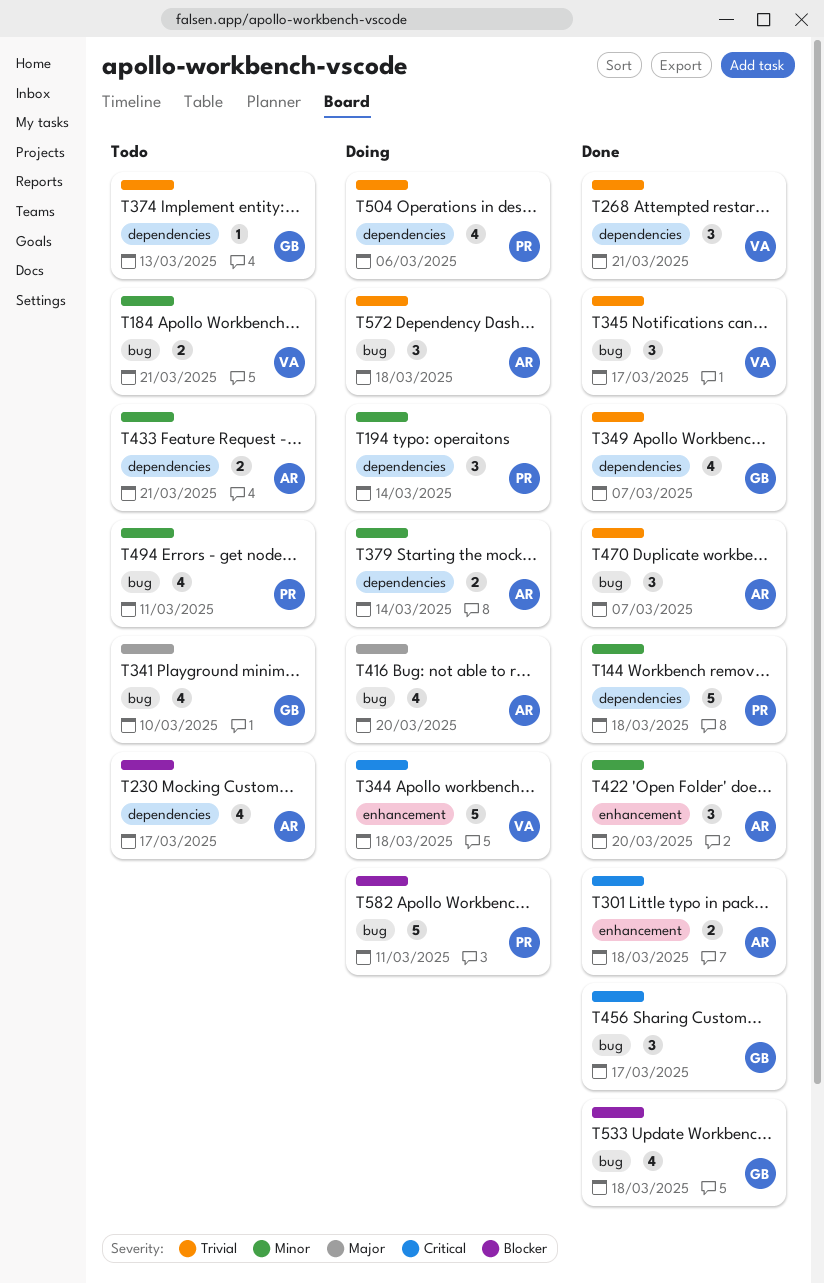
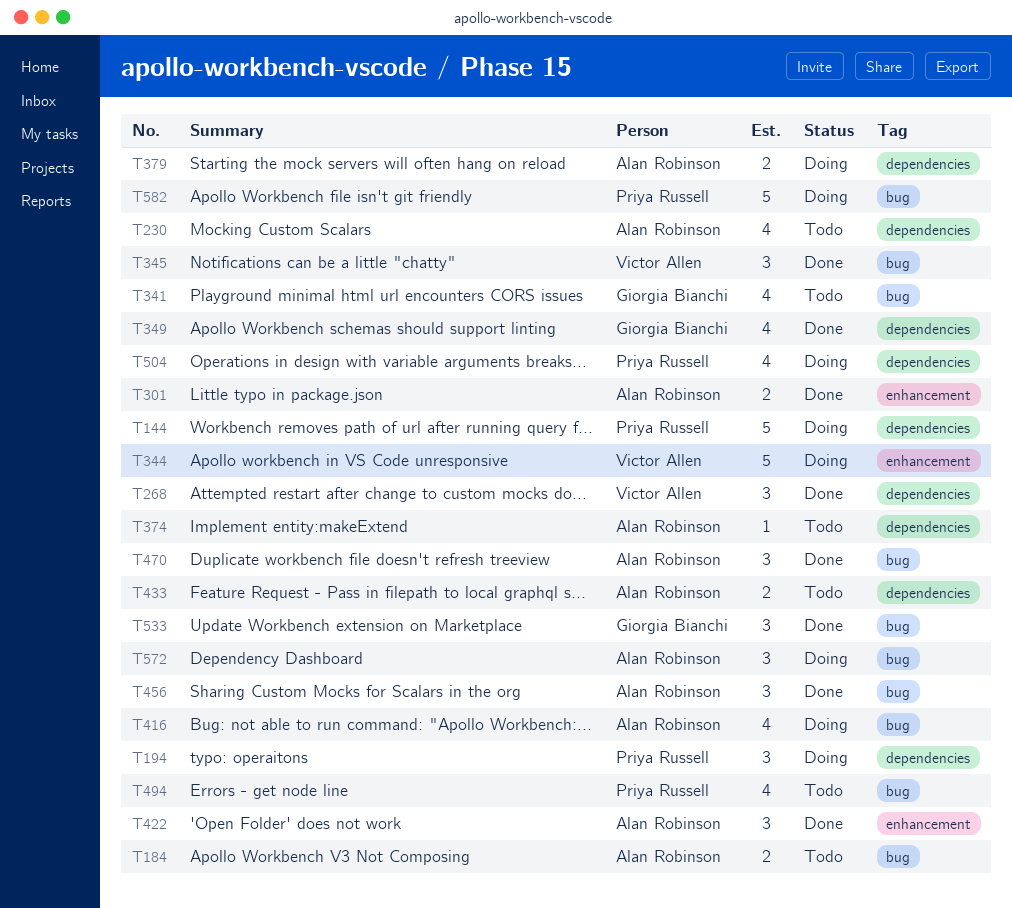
T144, status: Done -> Doing
T184, owner: Victor Allen -> Alan Robinson
T374, owner: Giorgia Bianchi -> Alan Robinson
T456, owner: Giorgia Bianchi -> Alan Robinson
T533, estimate: 4 -> 3

